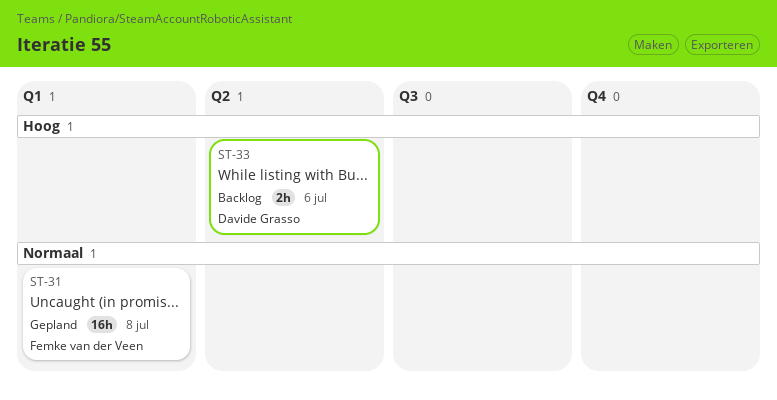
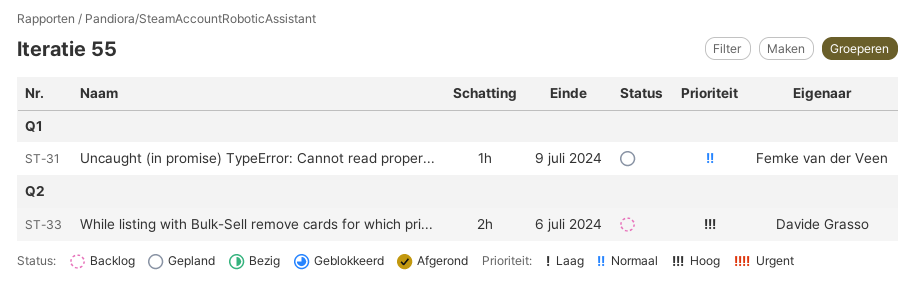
ST-31, estimate: 16h -> 1h
ST-31, due: Jul 8 -> Jul 9

